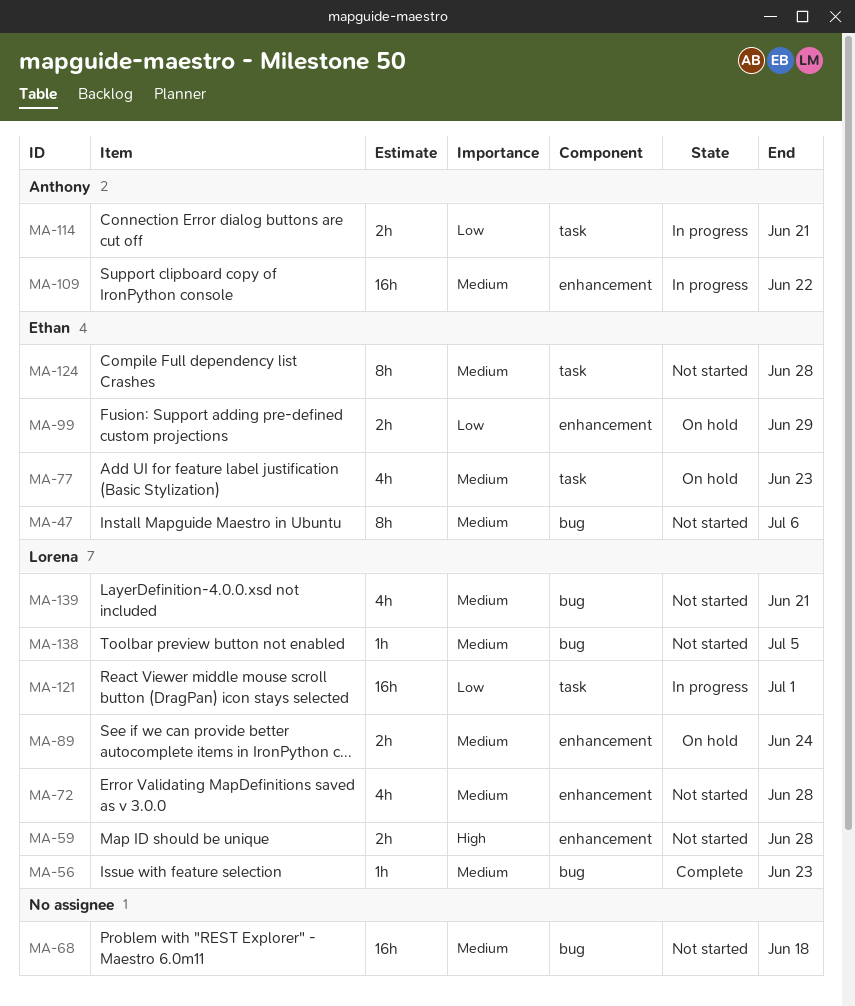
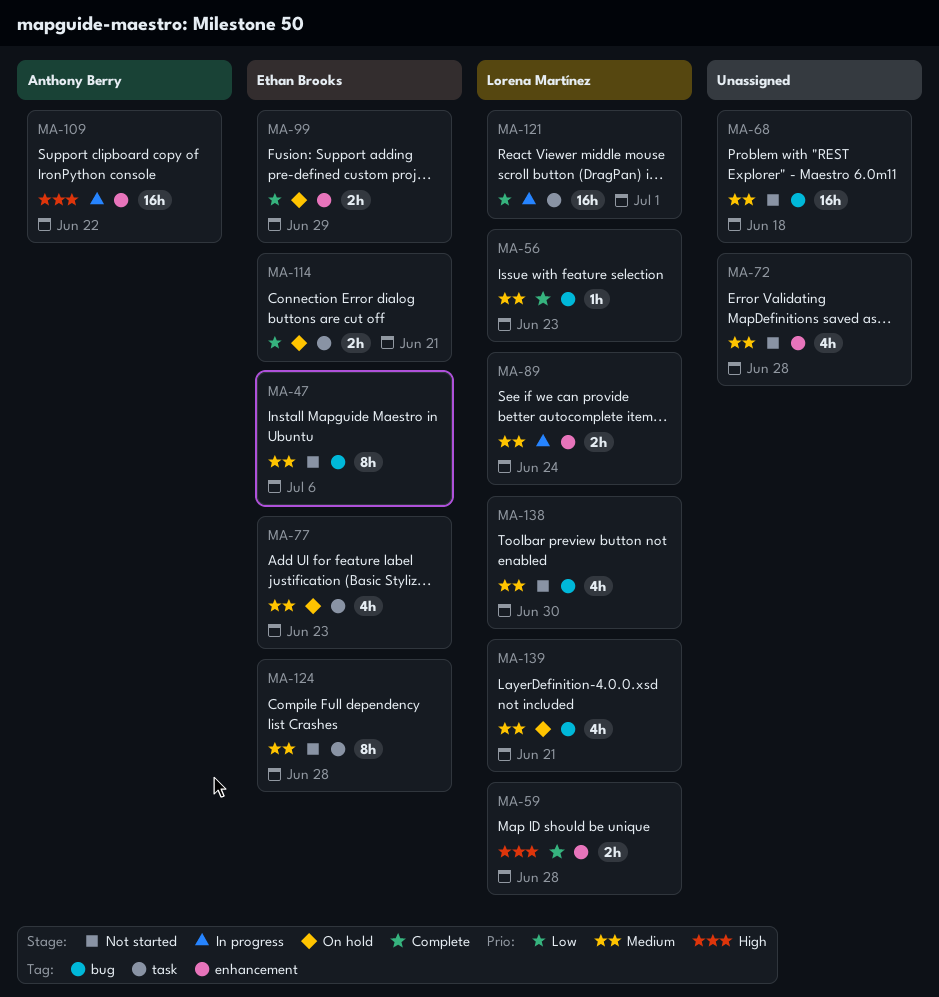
MA-59, status: Not started -> Complete
MA-72, owner: Lorena Martínez -> none
MA-89, status: On hold -> In progress
MA-109, priority: Medium -> High
MA-114, status: In progress -> On hold
MA-114, owner: Anthony Berry -> Ethan Brooks
MA-138, estimate: 1h -> 4h
MA-138, due: Jul 5 -> Jun 30
MA-139, status: Not started -> On hold

